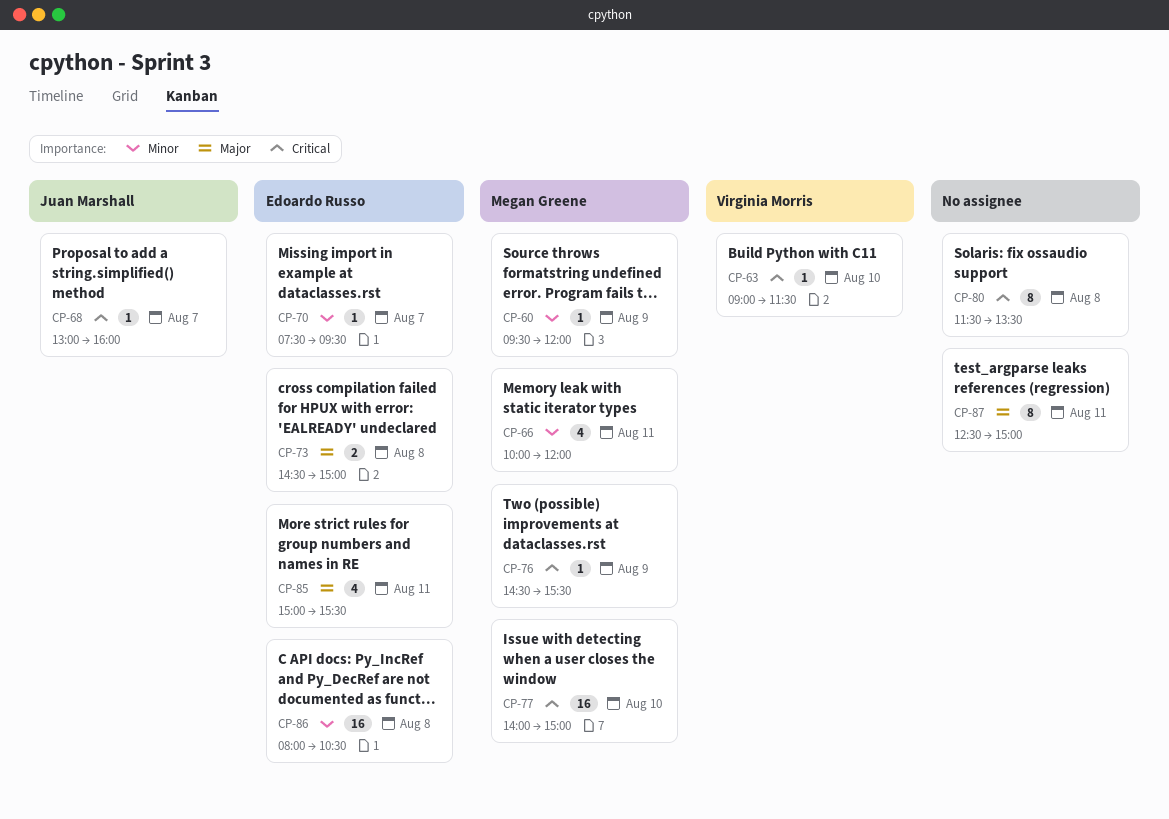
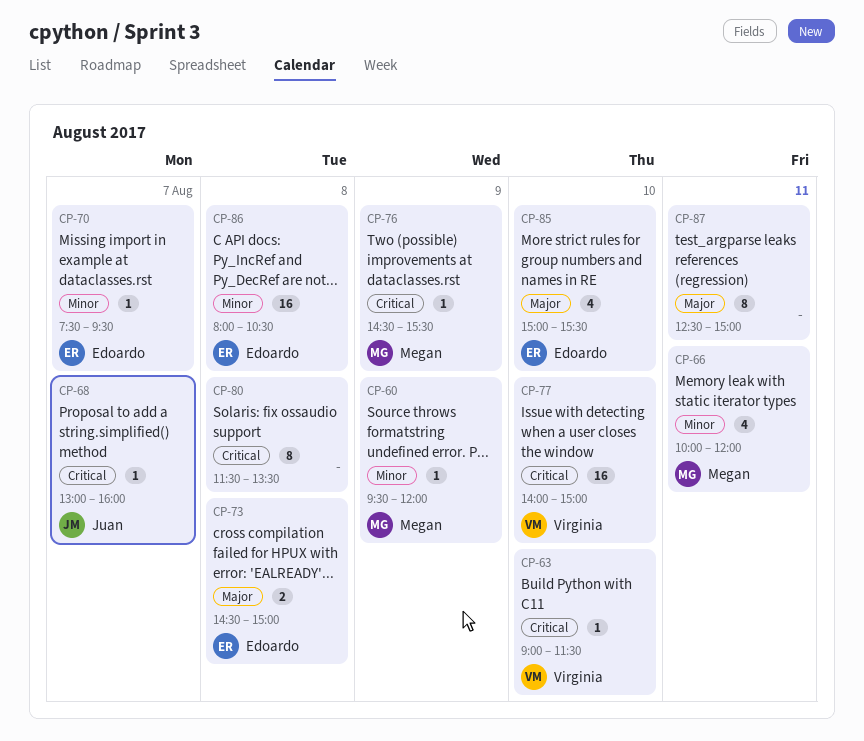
CP-77, owner: Megan Greene -> Virginia Morris
CP-85, day: Aug 11 -> Aug 10

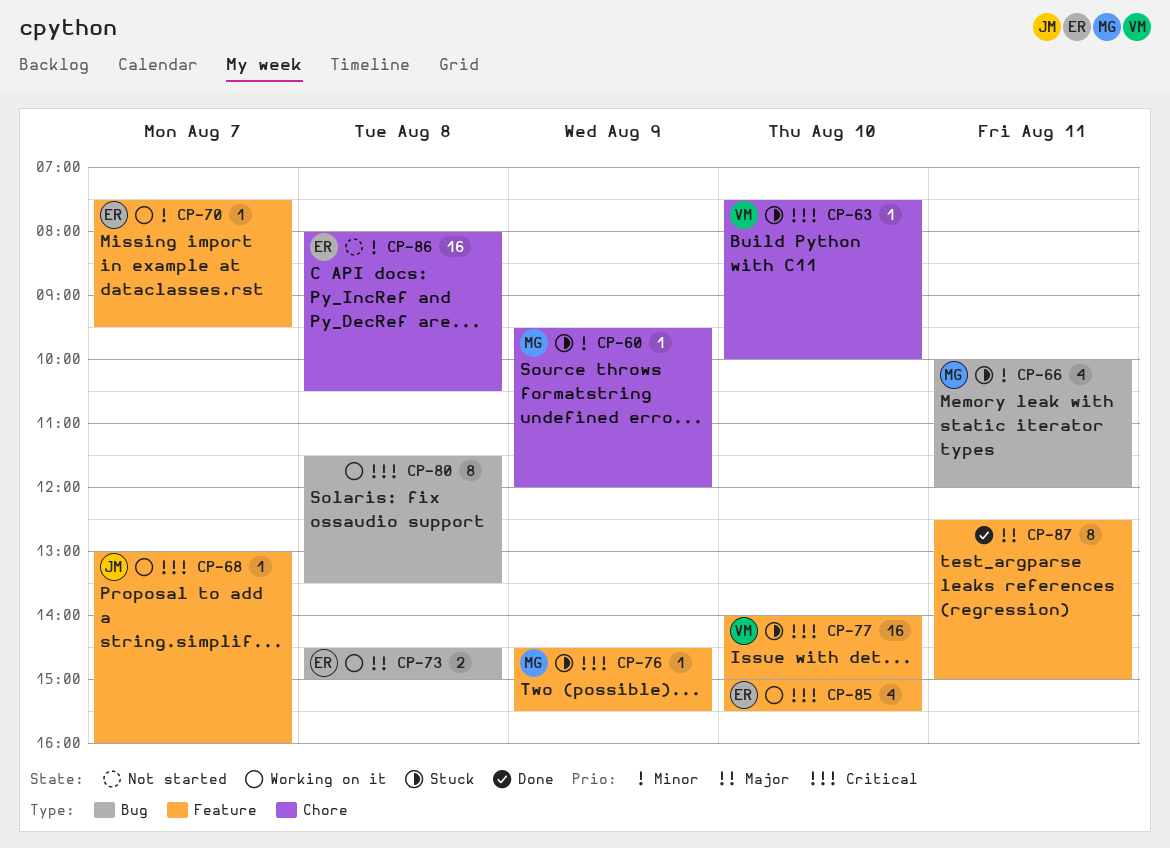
CP-63, begins: 09:00 -> 07:30
CP-63, ends: 11:30 -> 10:00
CP-85, priority: Major -> Critical

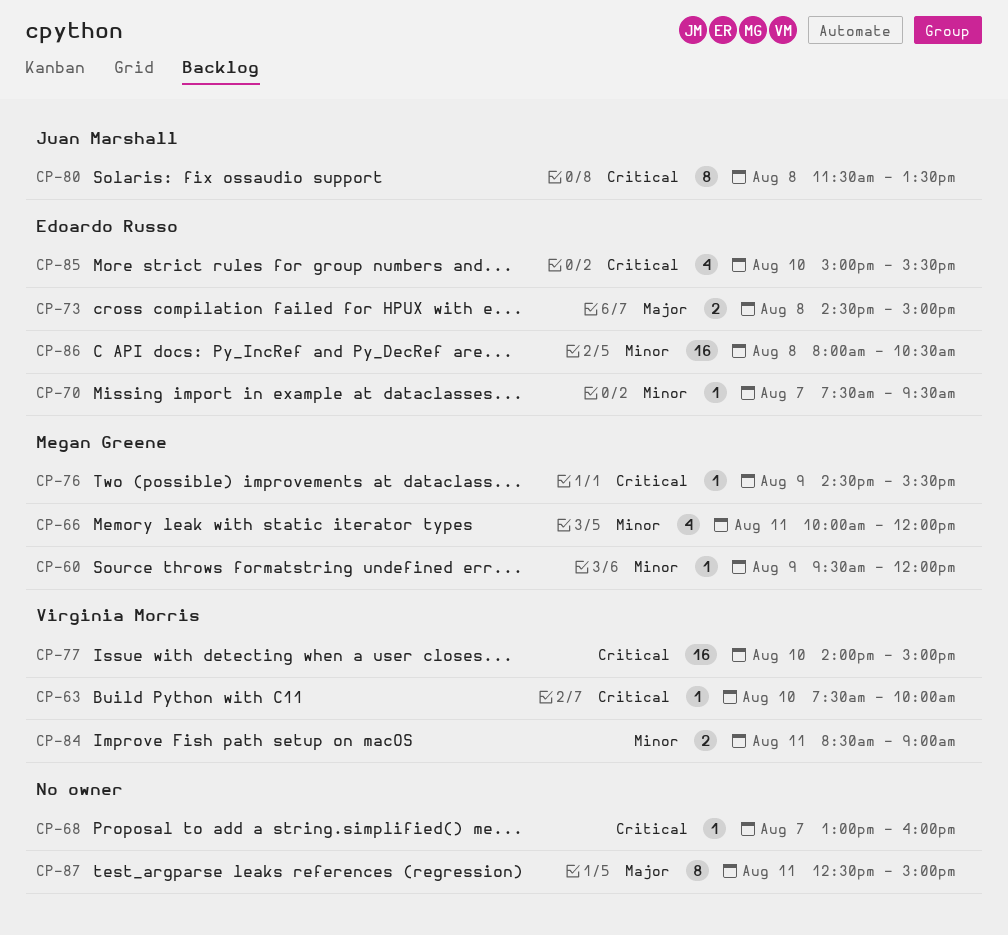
CP-68, owner: Juan Marshall -> none
CP-80, owner: none -> Juan Marshall
CP-84: none -> present

